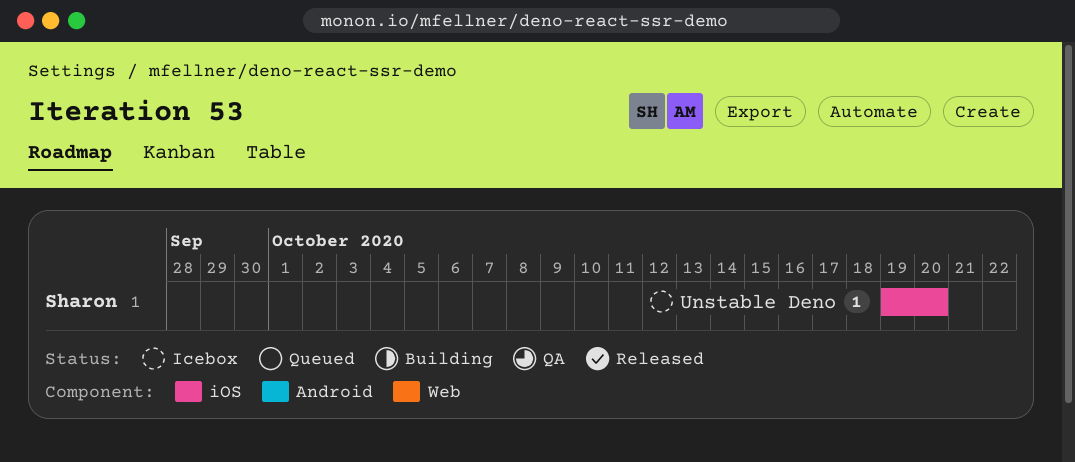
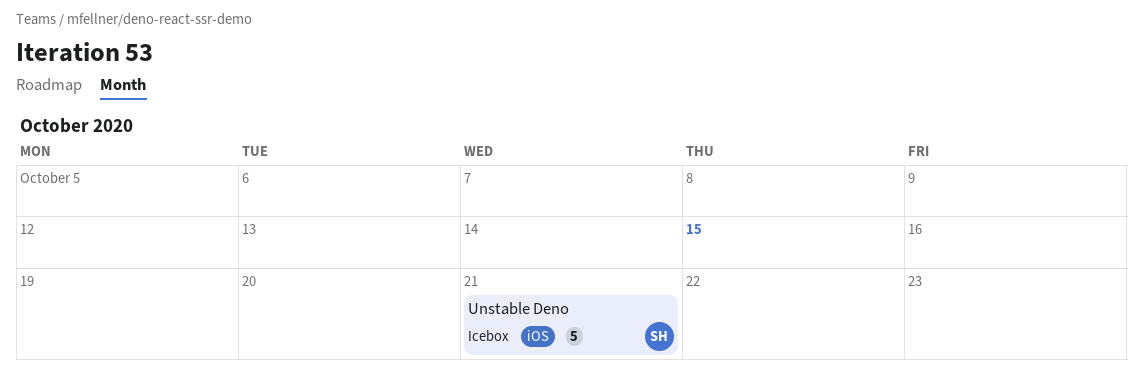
Unstable Deno, estimate: 1 -> 5
Unstable Deno, due: Oct 20 -> Oct 21

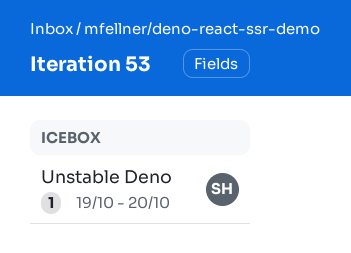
Unstable Deno, estimate: 5 -> 1
Unstable Deno, due: Oct 21 -> Oct 20

